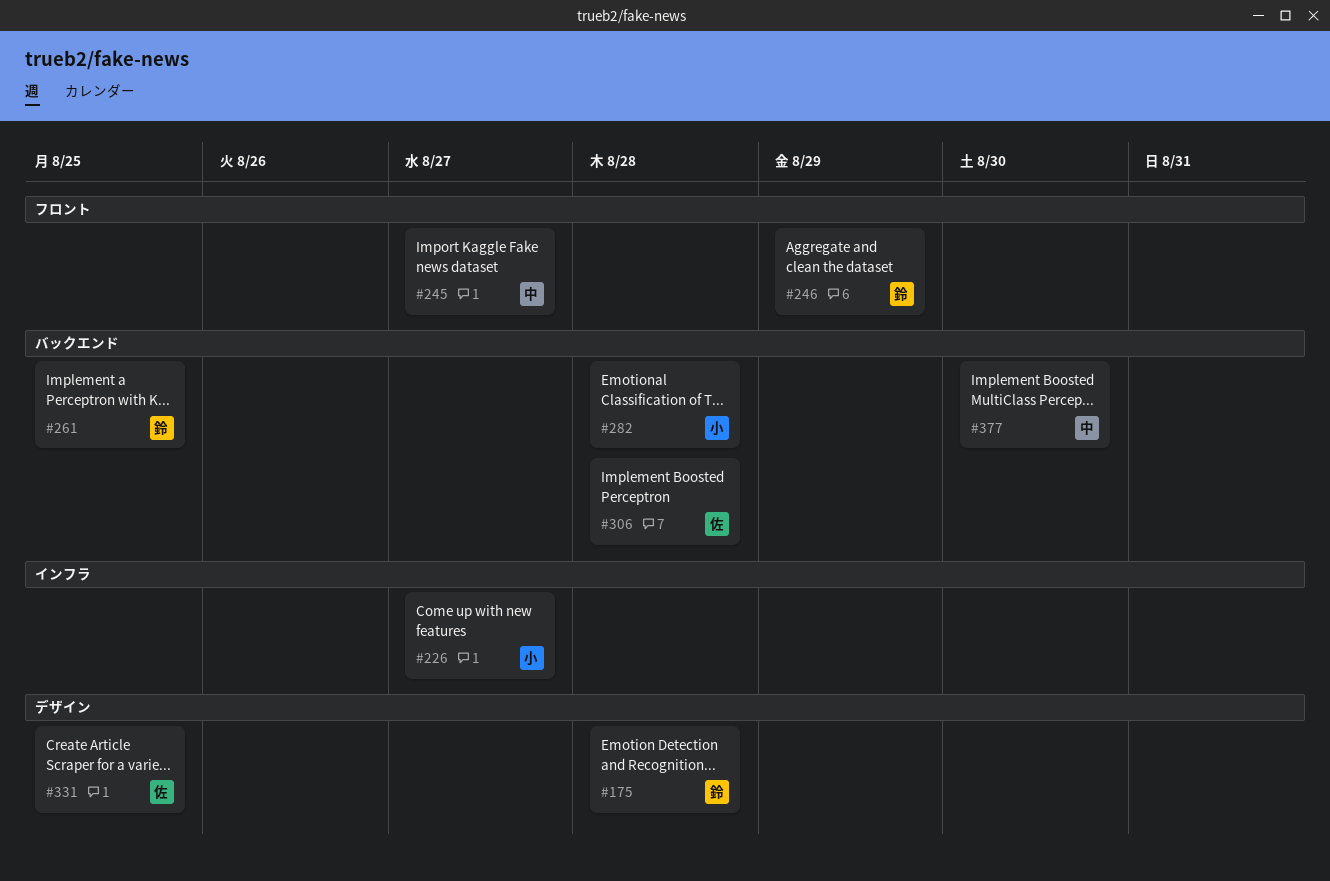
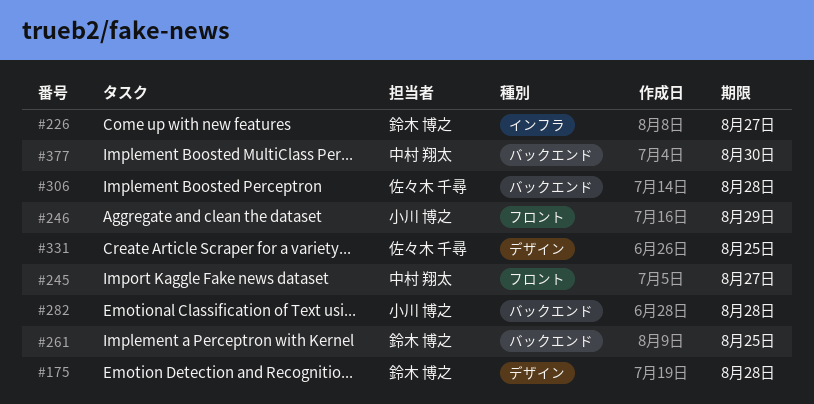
#226, owner: 小川 博之 -> 鈴木 博之
#246, owner: 鈴木 博之 -> 小川 博之

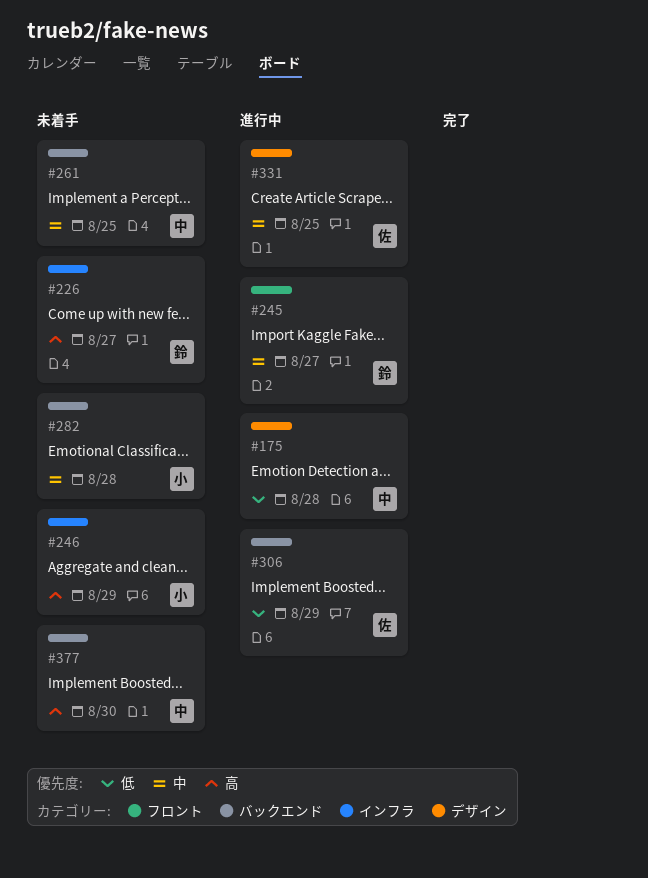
#175, owner: 鈴木 博之 -> 中村 翔太
#245, owner: 中村 翔太 -> 鈴木 博之
#246, label: フロント -> インフラ
#261, owner: 鈴木 博之 -> 中村 翔太
#306, due: Aug 28 -> Aug 29

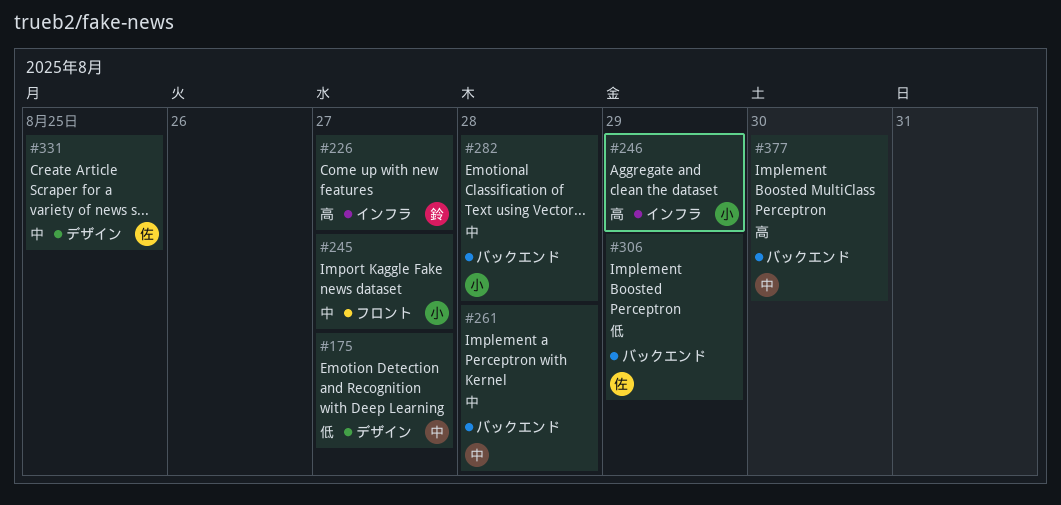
#175, due: Aug 28 -> Aug 27
#245, owner: 鈴 -> 小
#261, due: Aug 25 -> Aug 28

